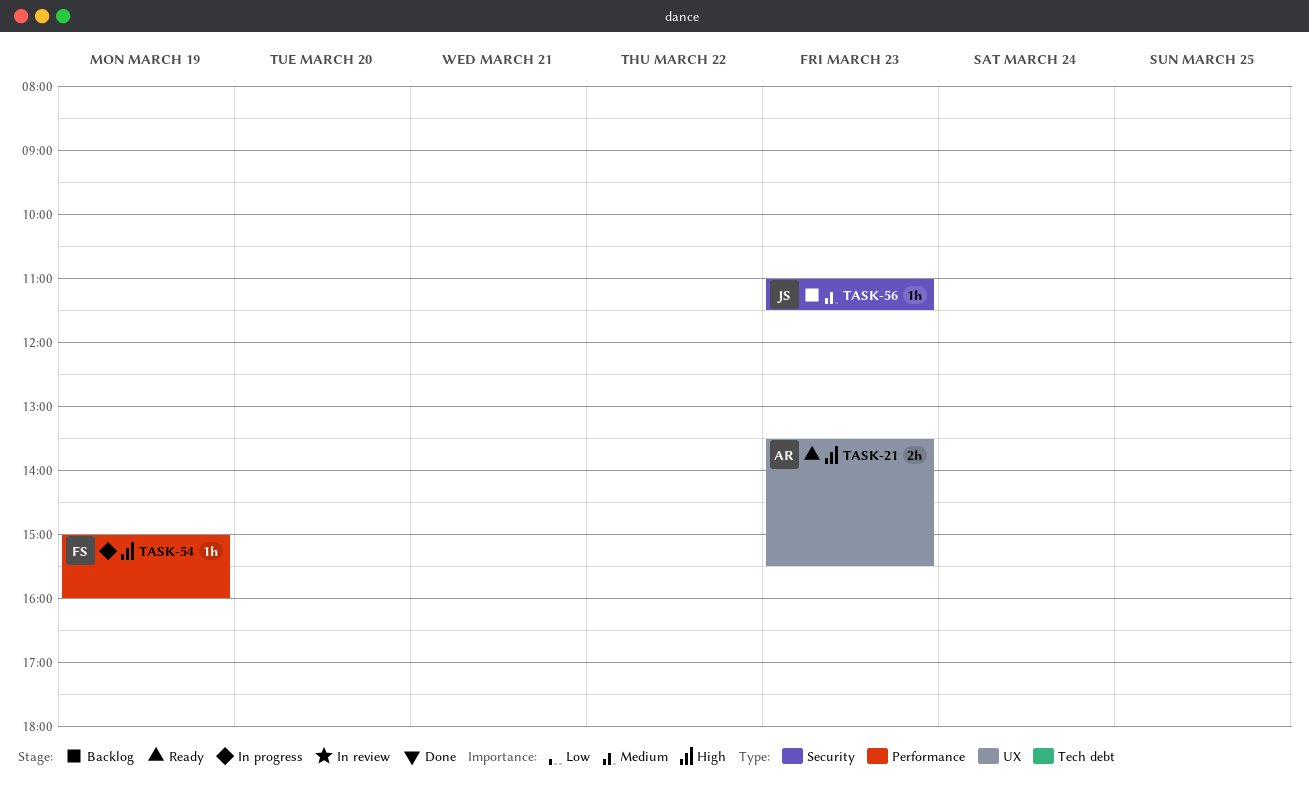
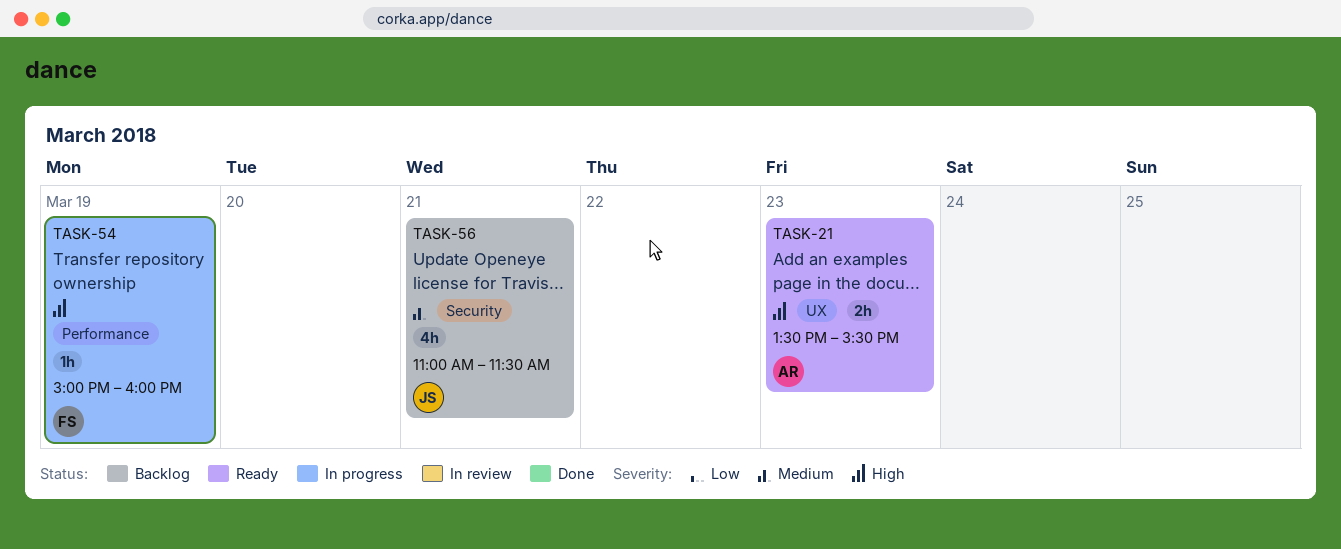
TASK-56, estimate: 1h -> 4h
TASK-56, day: Mar 23 -> Mar 21

